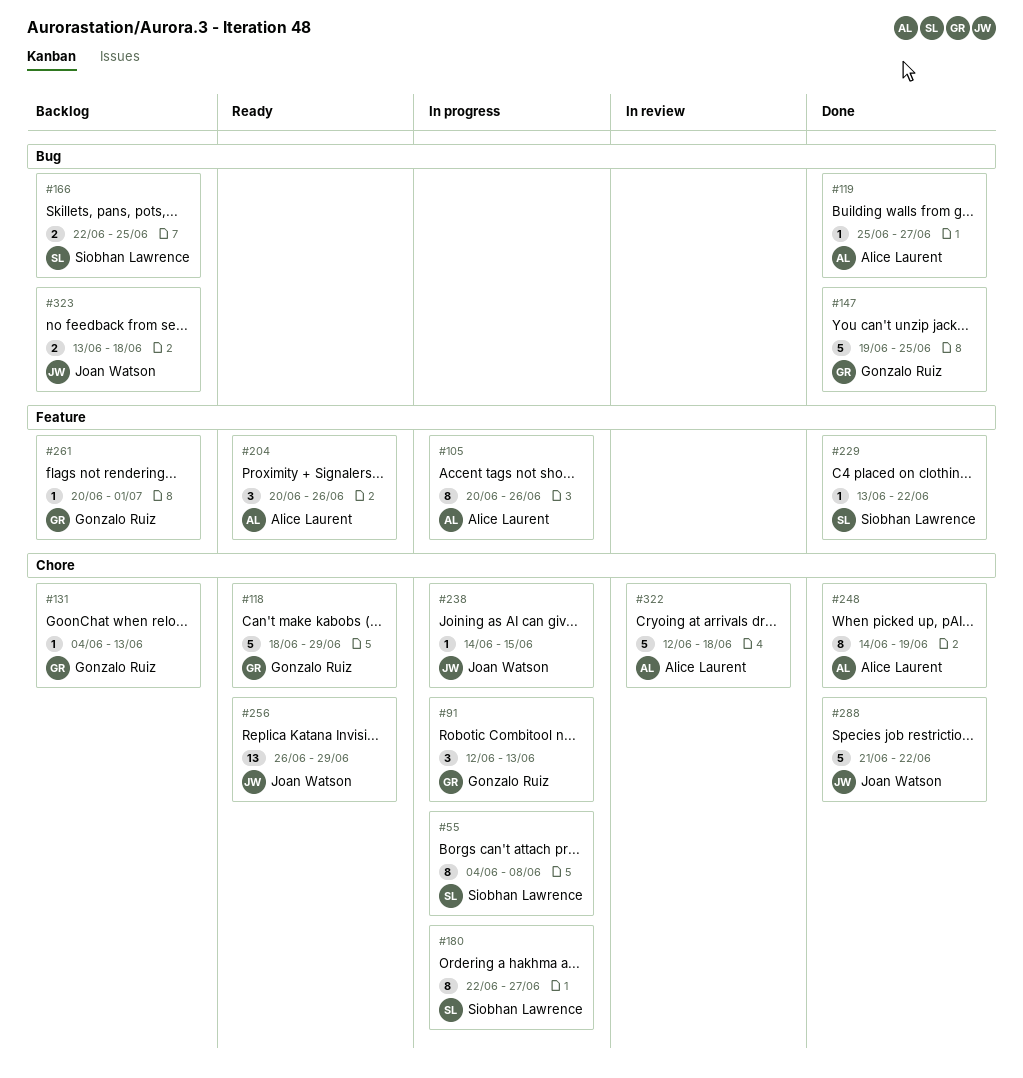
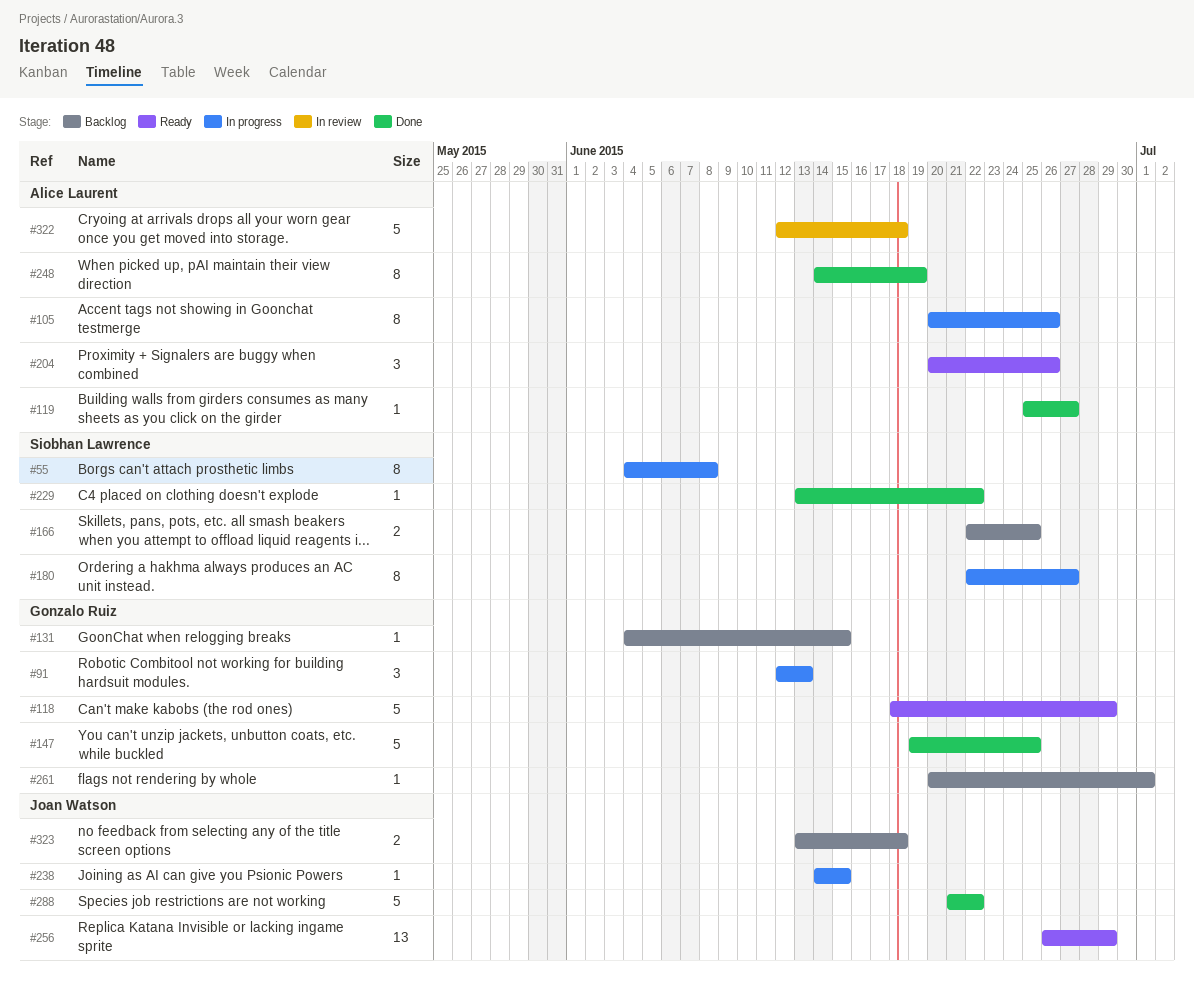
#131, due: Jun 13 -> Jun 15

